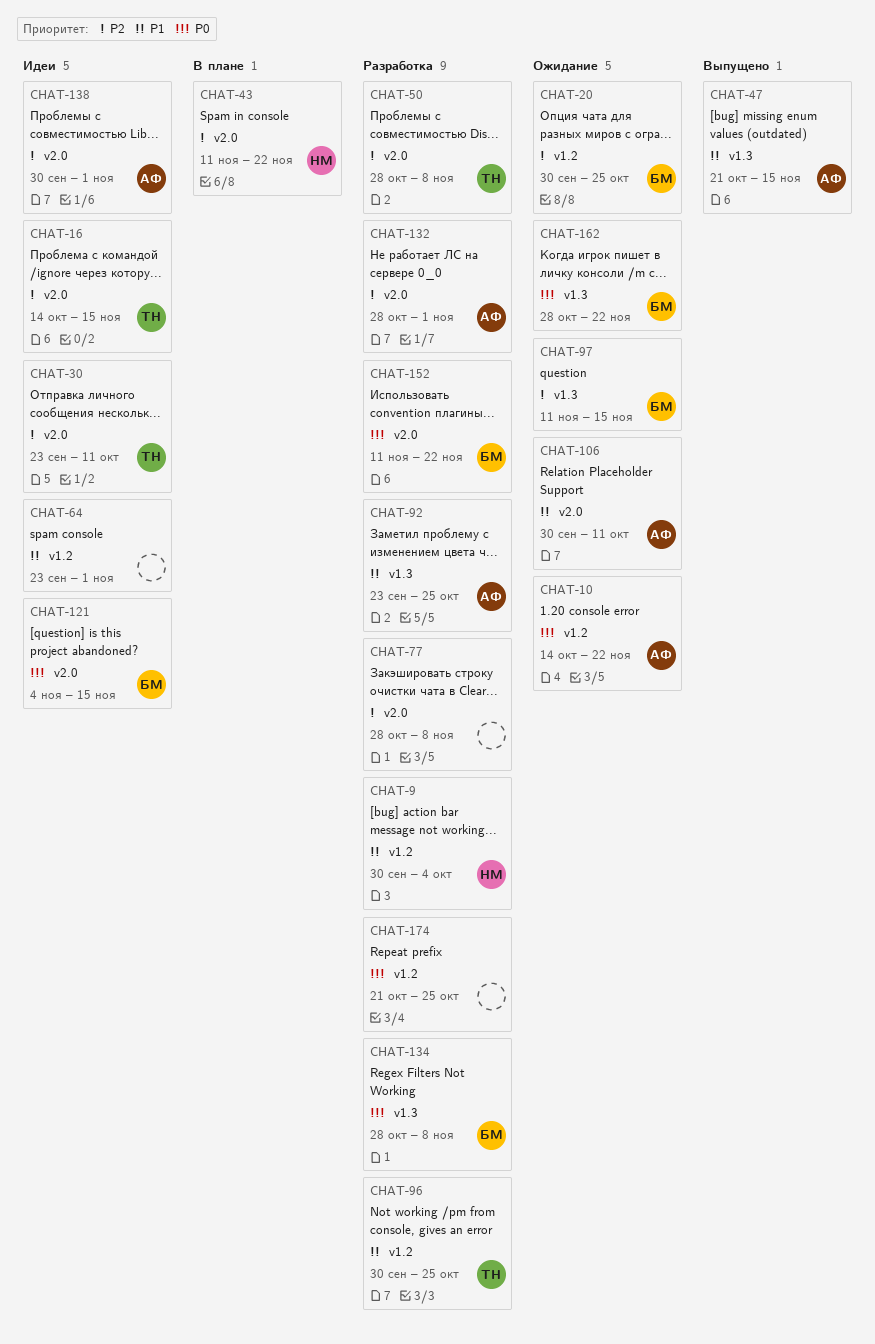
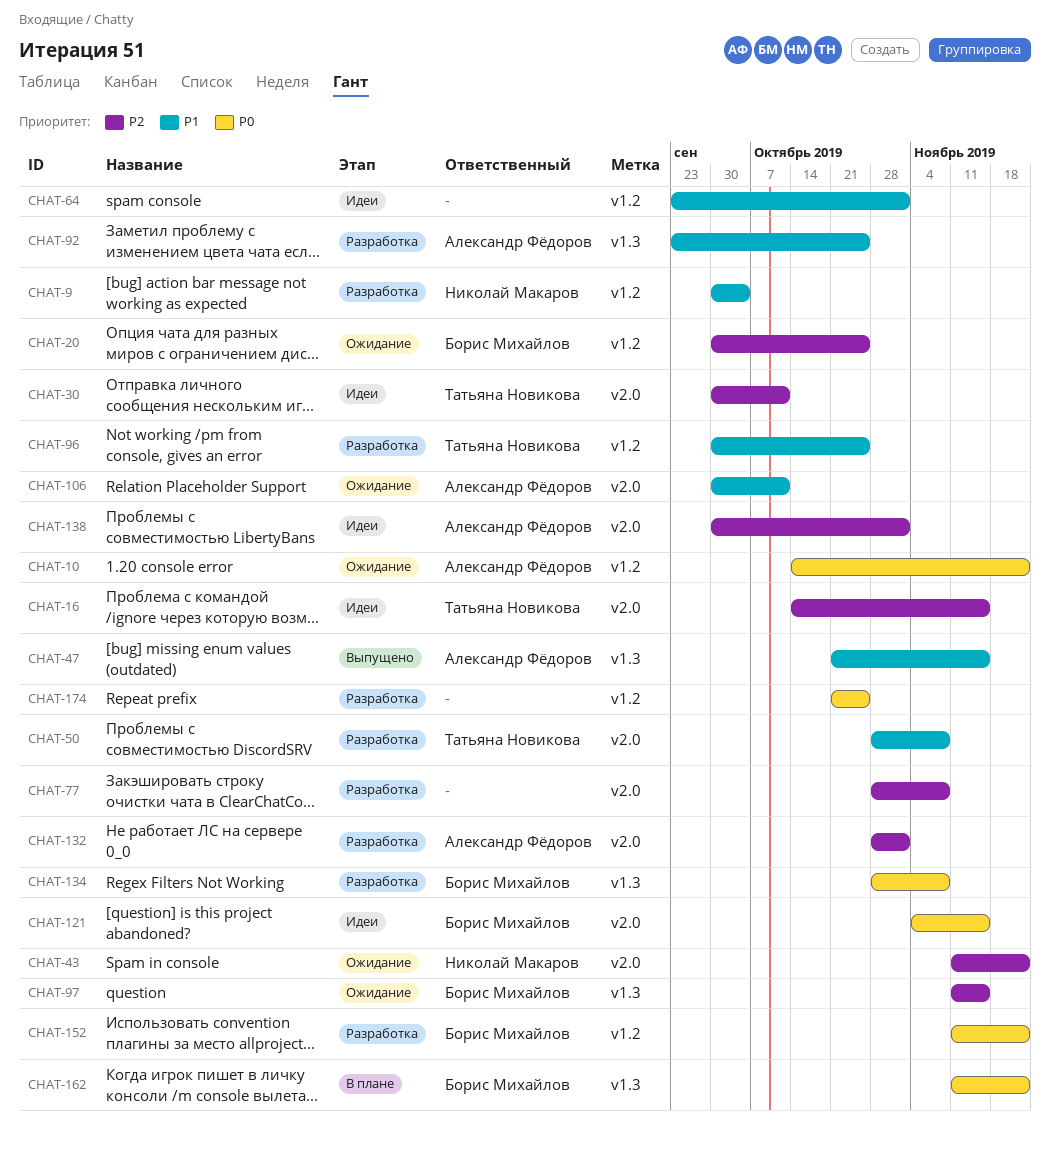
CHAT-30, start: Sep 23 -> Sep 30
CHAT-43, status: В плане -> Ожидание
CHAT-50, priority: P2 -> P1
CHAT-152, label: v2.0 -> v1.2
CHAT-162, status: Ожидание -> В плане
CHAT-162, start: Oct 28 -> Nov 11

